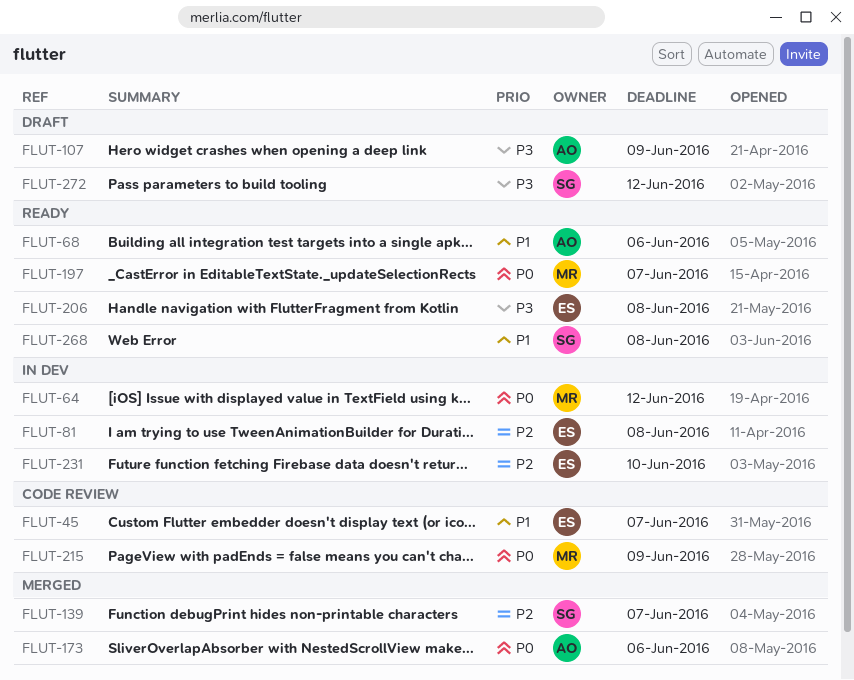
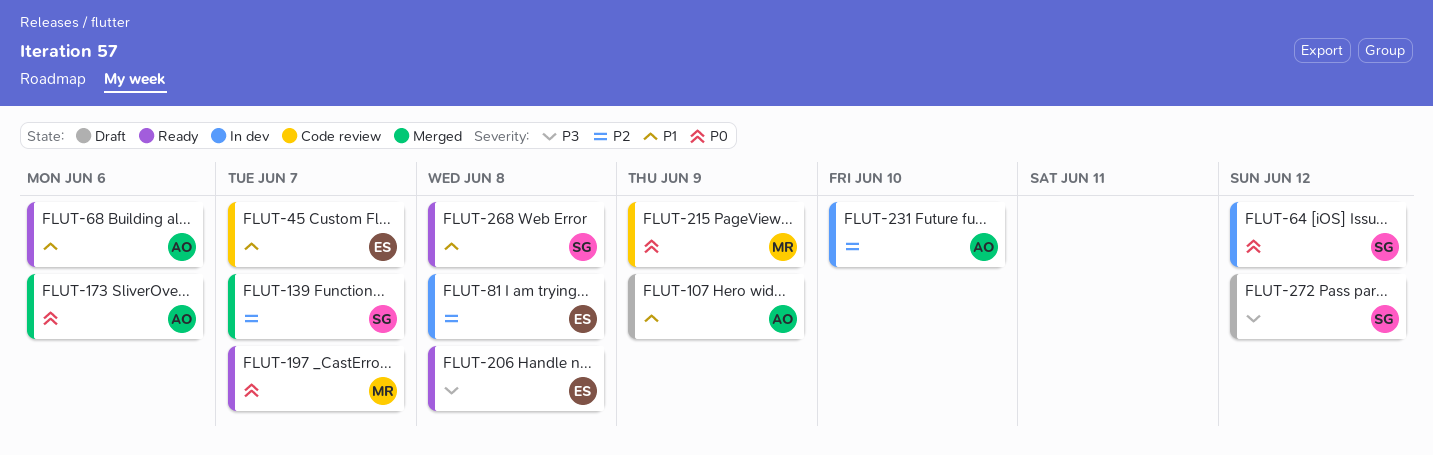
FLUT-64, owner: MR -> SG
FLUT-107, priority: P3 -> P1
FLUT-231, owner: ES -> AO

